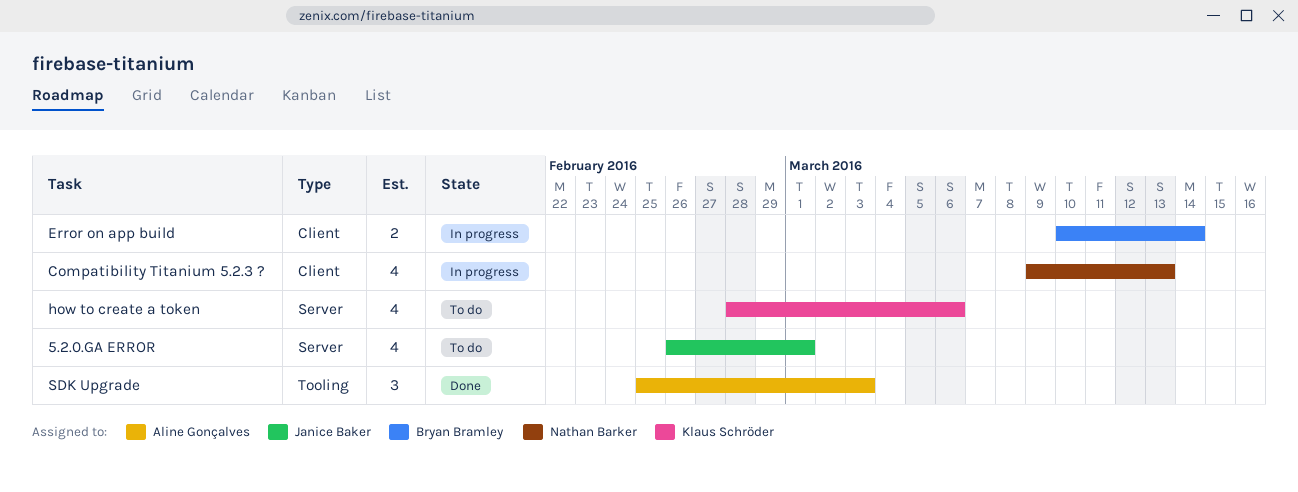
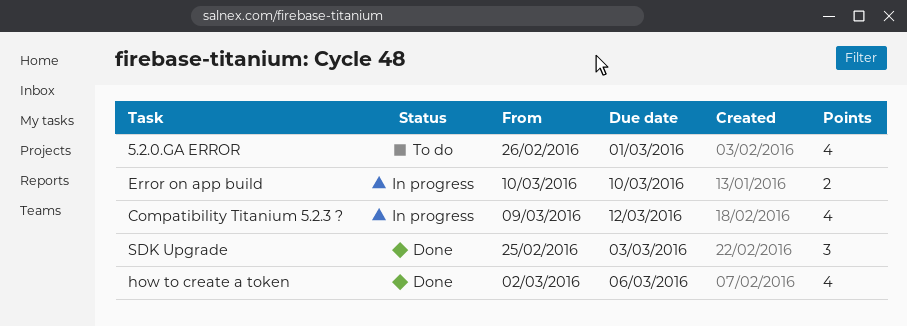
Compatibility Titanium 5.2.3 ?, due: Mar 13 -> Mar 12
Error on app build, due: Mar 14 -> Mar 10
how to create a token, status: To do -> Done
how to create a token, start: Feb 28 -> Mar 2

